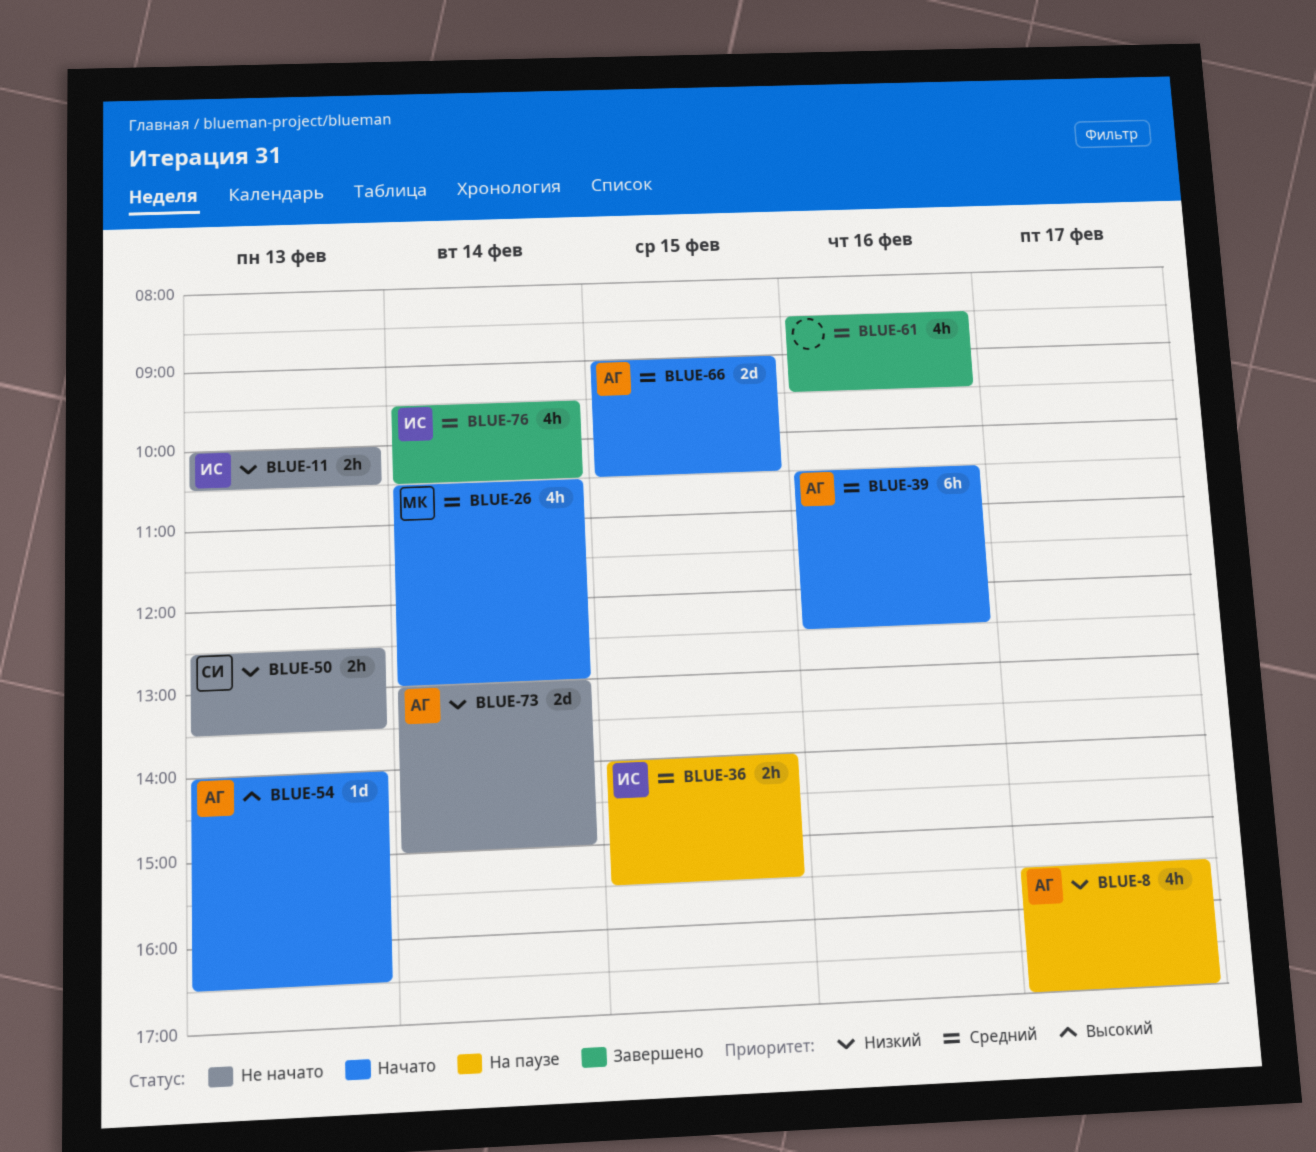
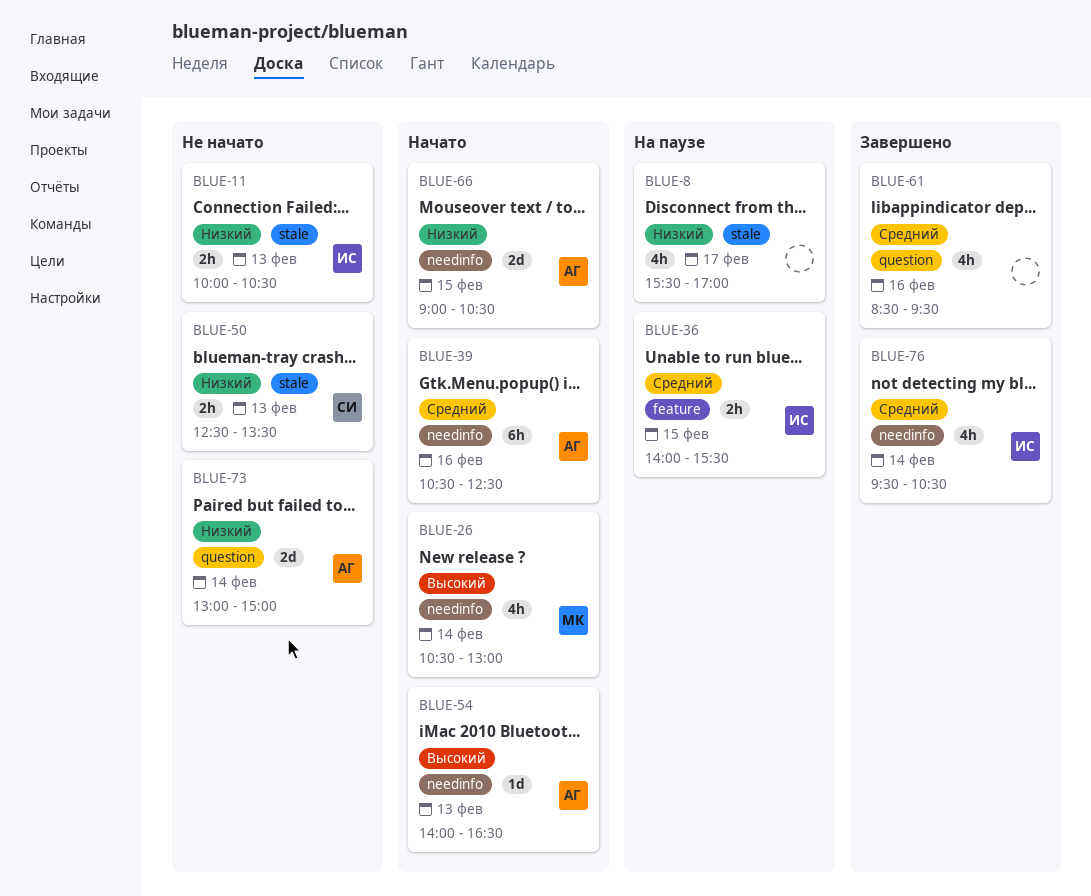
BLUE-8, owner: АГ -> none
BLUE-26, priority: Средний -> Высокий
BLUE-66, priority: Средний -> Низкий

